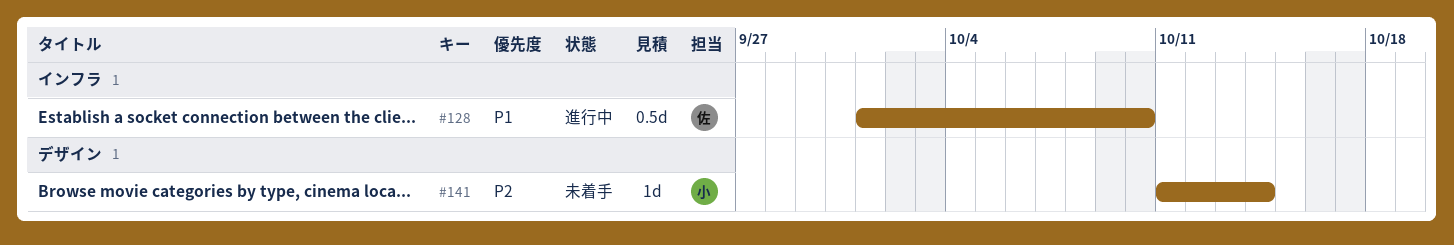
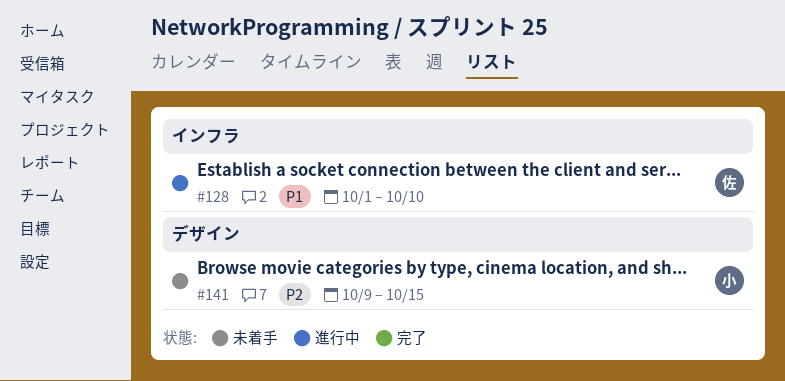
#141, start: Oct 11 -> Oct 9
#141, due: Oct 14 -> Oct 15

